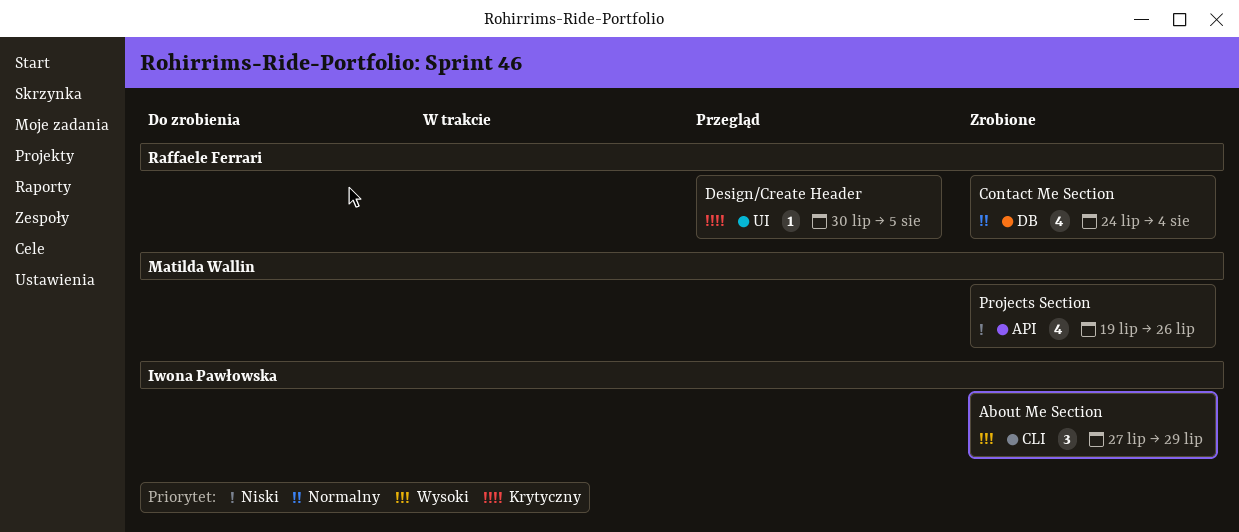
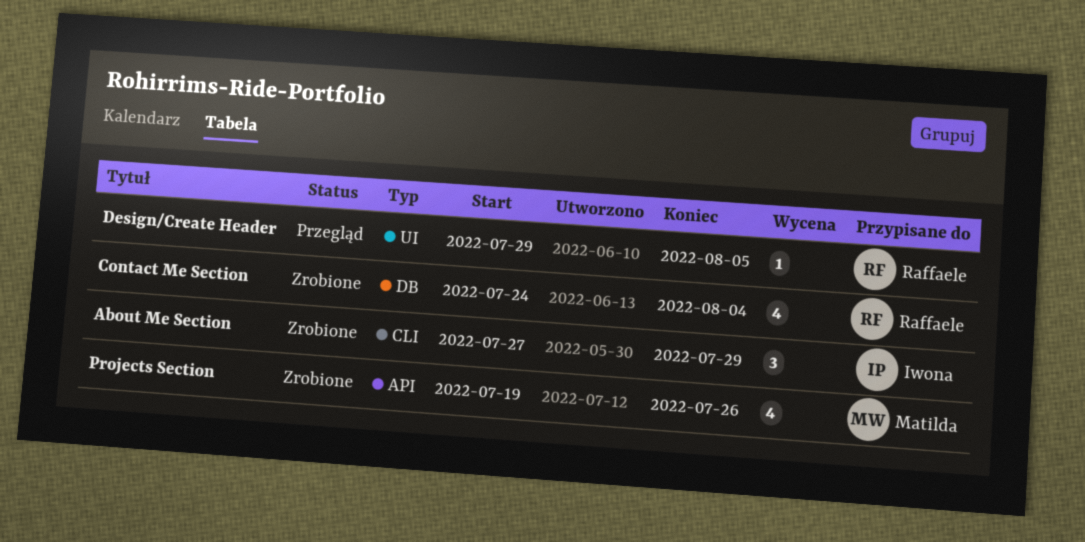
Design/Create Header, start: Jul 30 -> Jul 29

